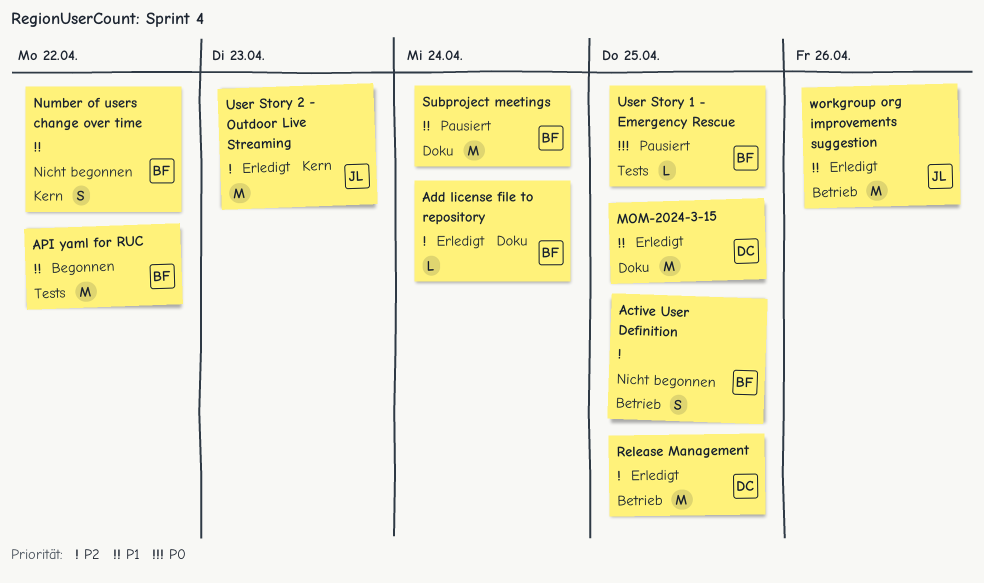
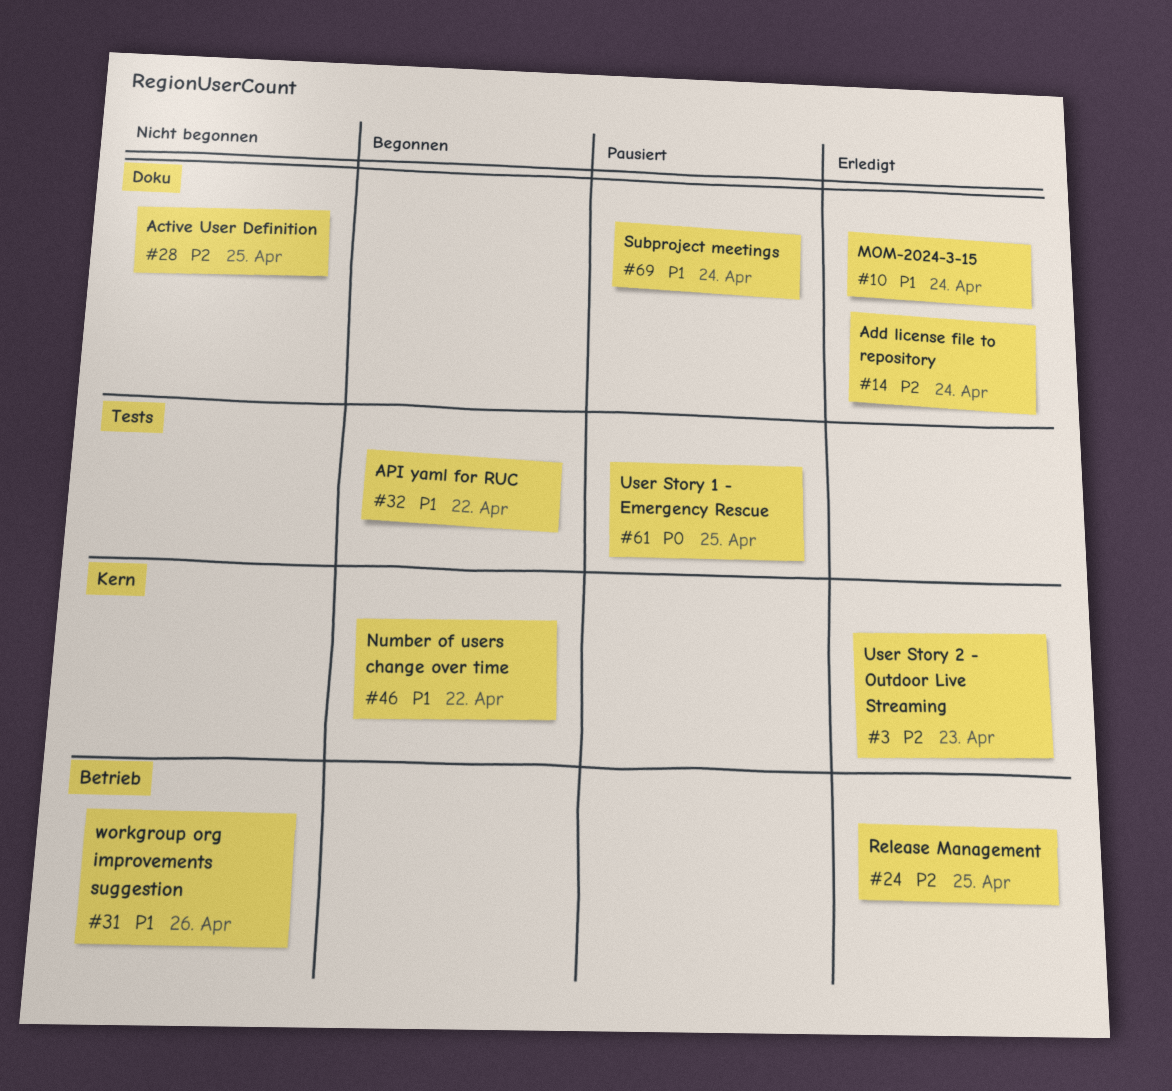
Active User Definition, label: Betrieb -> Doku
MOM-2024-3-15, due: Apr 25 -> Apr 24
Number of users change over time, status: Nicht begonnen -> Begonnen
workgroup org improvements suggestion, status: Erledigt -> Nicht begonnen

